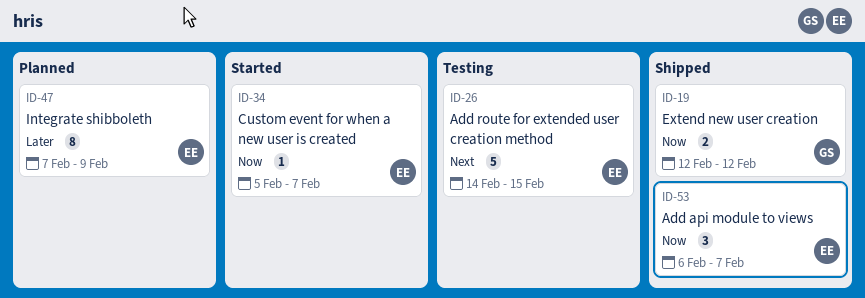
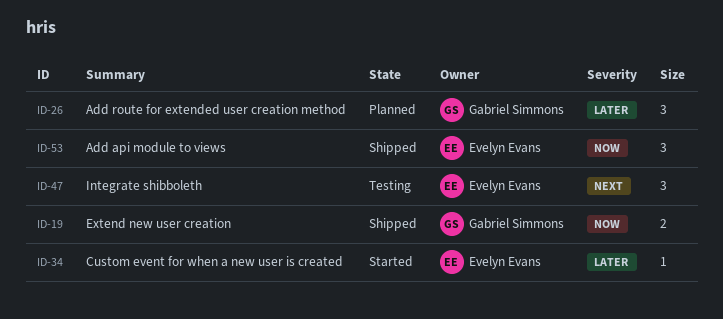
ID-26, status: Testing -> Planned
ID-26, owner: Evelyn Evans -> Gabriel Simmons
ID-26, priority: Next -> Later
ID-26, estimate: 5 -> 3
ID-34, priority: Now -> Later
ID-47, status: Planned -> Testing
ID-47, priority: Later -> Next
ID-47, estimate: 8 -> 3

